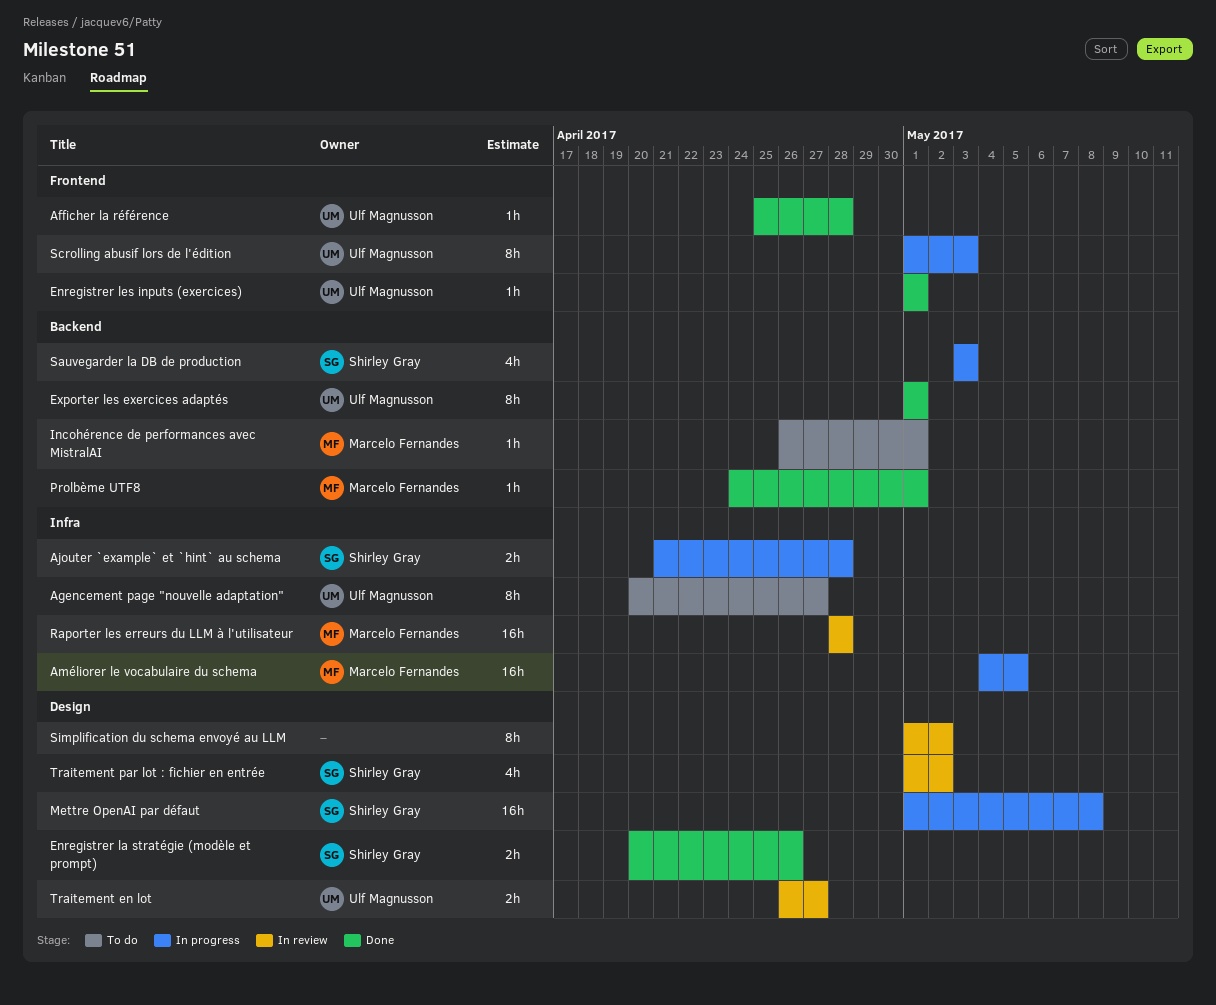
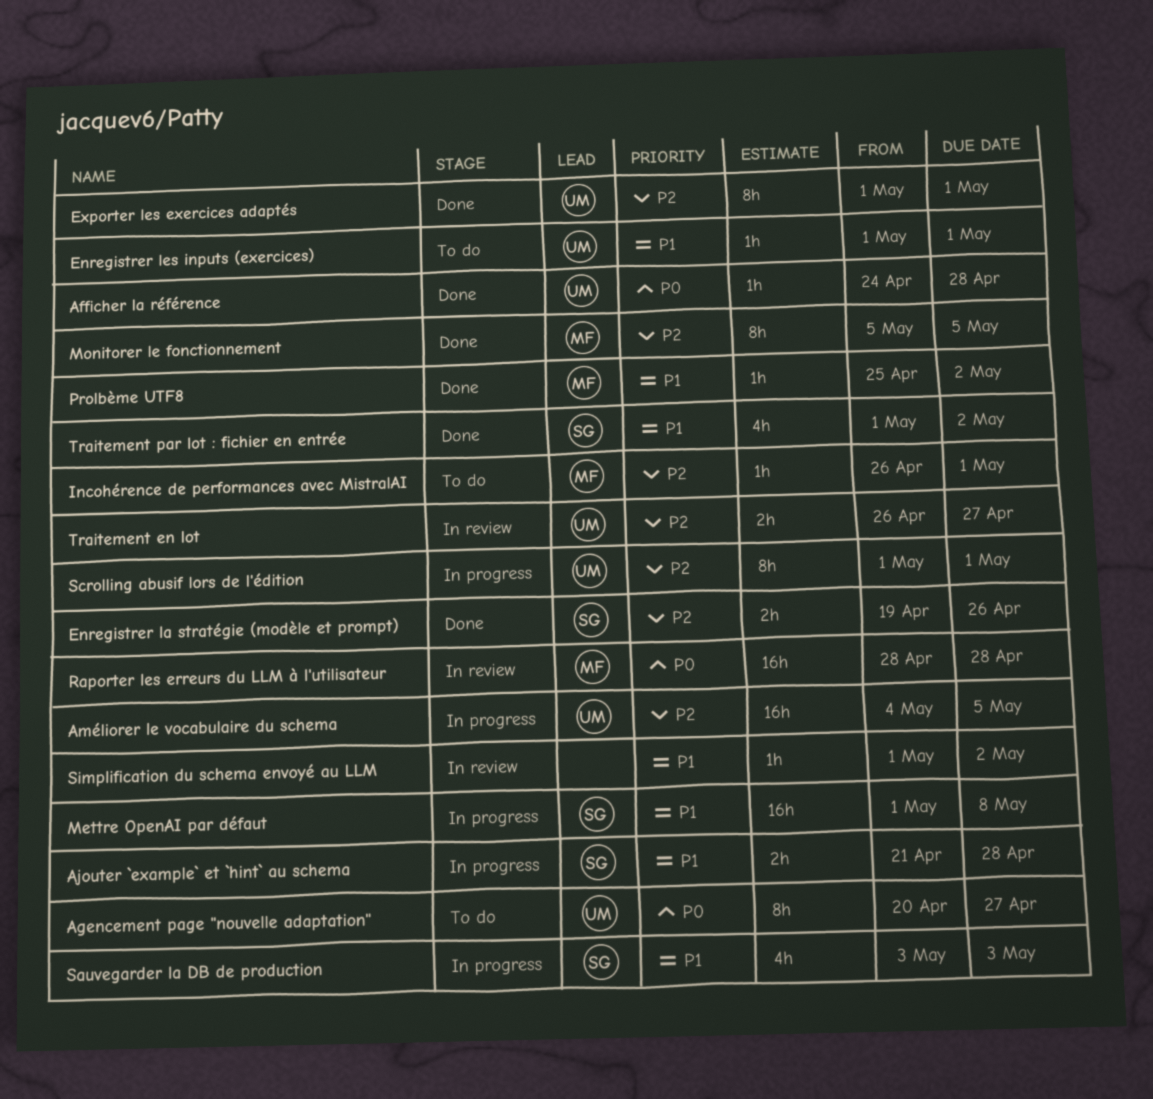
Afficher la référence, start: Apr 25 -> Apr 24
Améliorer le vocabulaire du schema, owner: Marcelo Fernandes -> Ulf Magnusson
Enregistrer la stratégie (modèle et prompt), start: Apr 20 -> Apr 19
Enregistrer les inputs (exercices), status: Done -> To do
Monitorer le fonctionnement: none -> present
Prolbème UTF8, start: Apr 24 -> Apr 25
Prolbème UTF8, due: May 1 -> May 2
Scrolling abusif lors de l'édition, due: May 3 -> May 1
Simplification du schema envoyé au LLM, estimate: 8h -> 1h
Traitement par lot : fichier en entrée, status: In review -> Done

